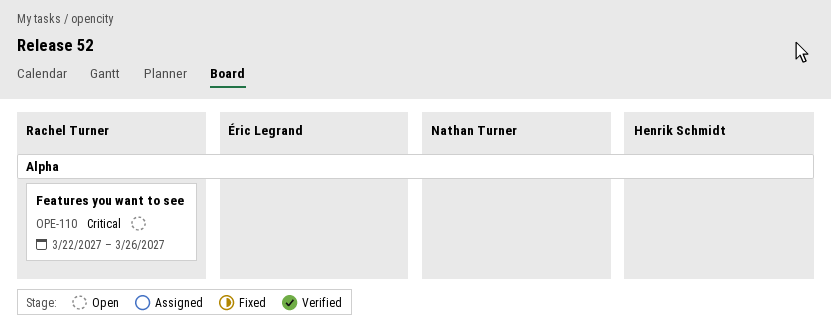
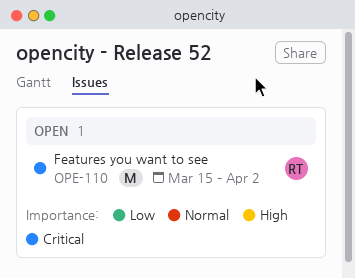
OPE-110, start: Mar 22 -> Mar 15
OPE-110, due: Mar 26 -> Apr 2

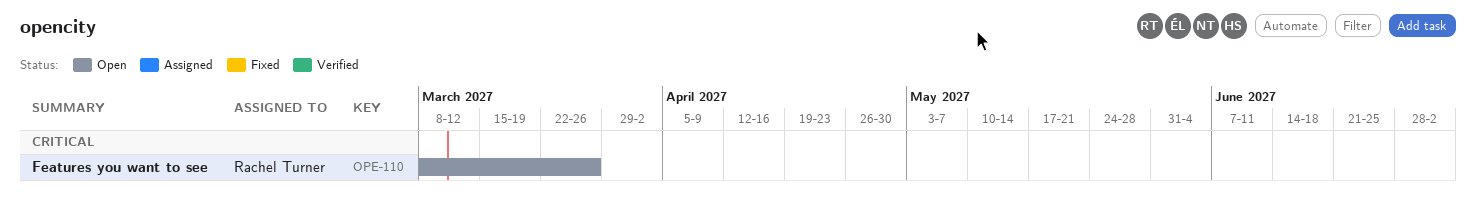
OPE-110, start: Mar 15 -> Mar 8
OPE-110, due: Apr 2 -> Mar 26

